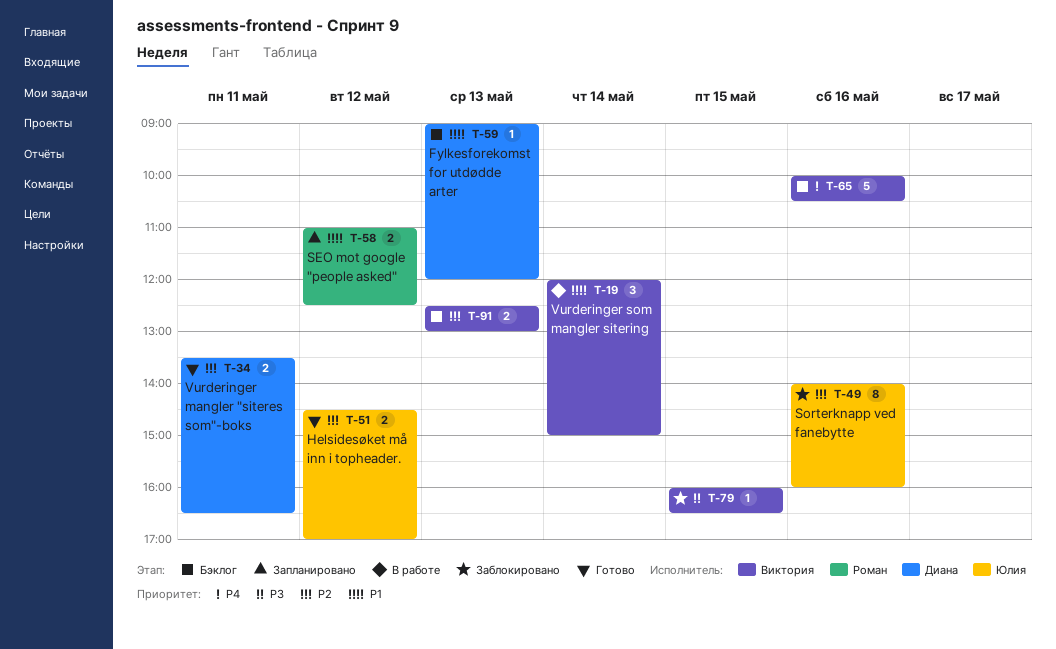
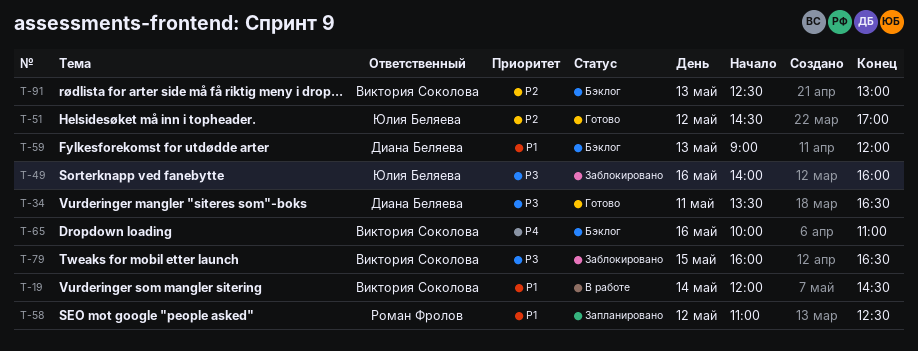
T-19, ends: 15:00 -> 14:30
T-34, priority: P2 -> P3
T-49, priority: P2 -> P3
T-65, ends: 10:30 -> 11:00

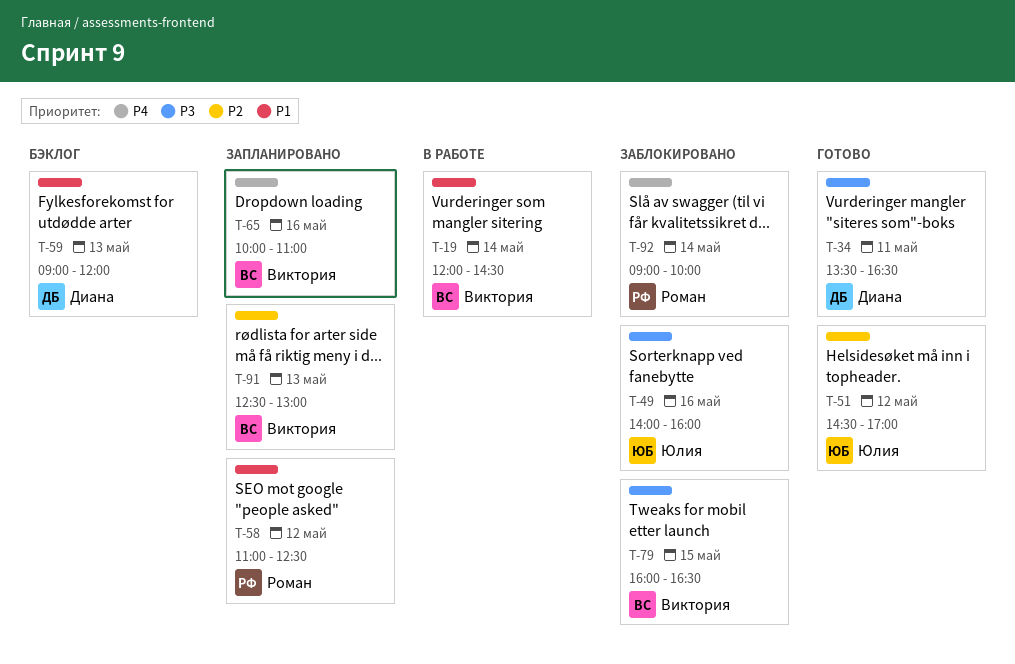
T-65, status: Бэклог -> Запланировано
T-91, status: Бэклог -> Запланировано
T-92: none -> present

